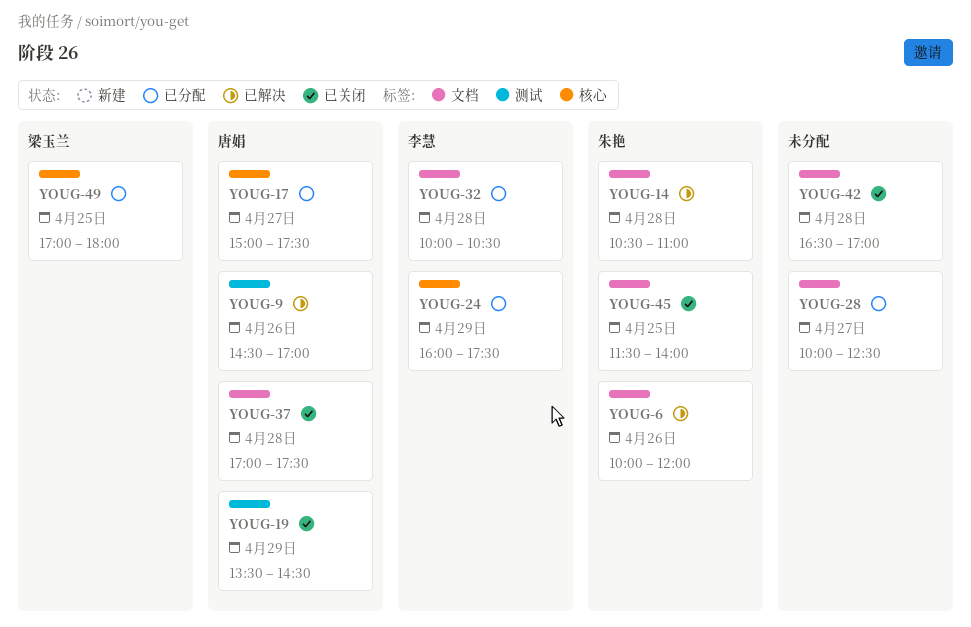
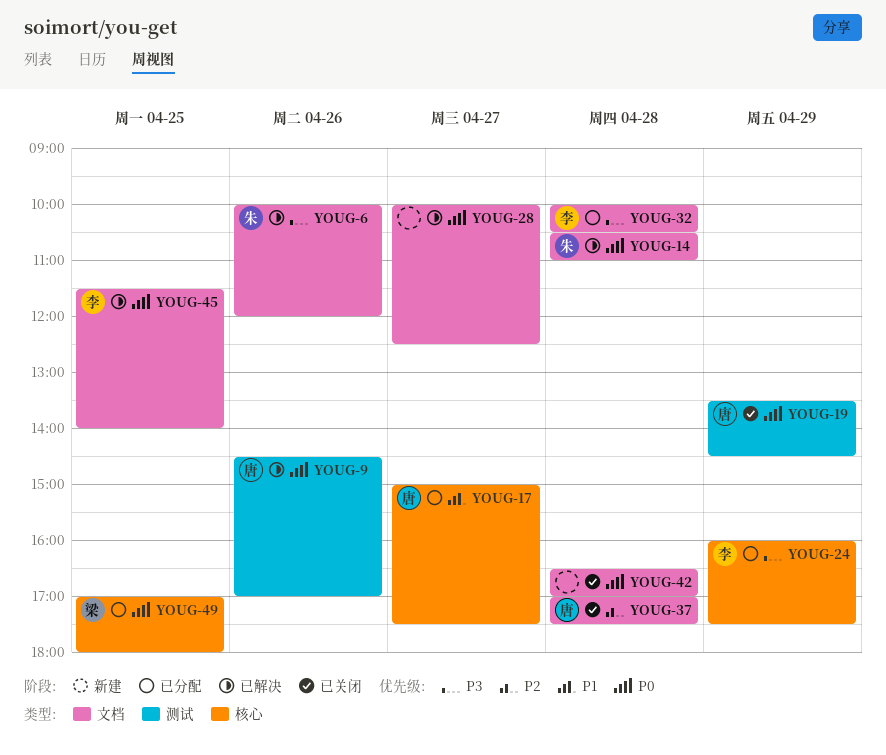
YOUG-28, status: 已分配 -> 已解决
YOUG-45, status: 已关闭 -> 已解决
YOUG-45, owner: 朱艳 -> 李慧

